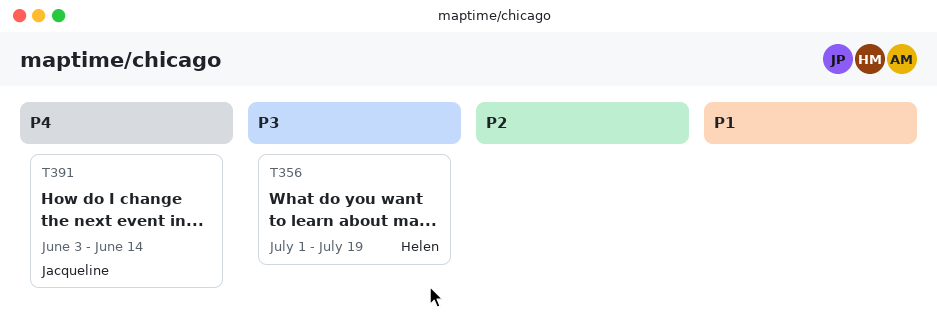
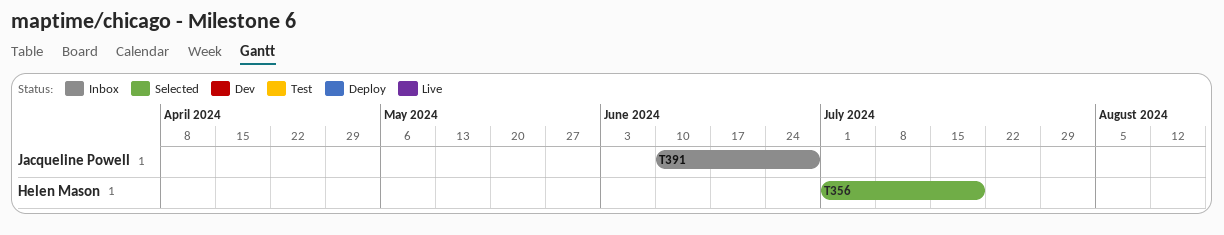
T391, start: Jun 3 -> Jun 10
T391, due: Jun 14 -> Jun 28

